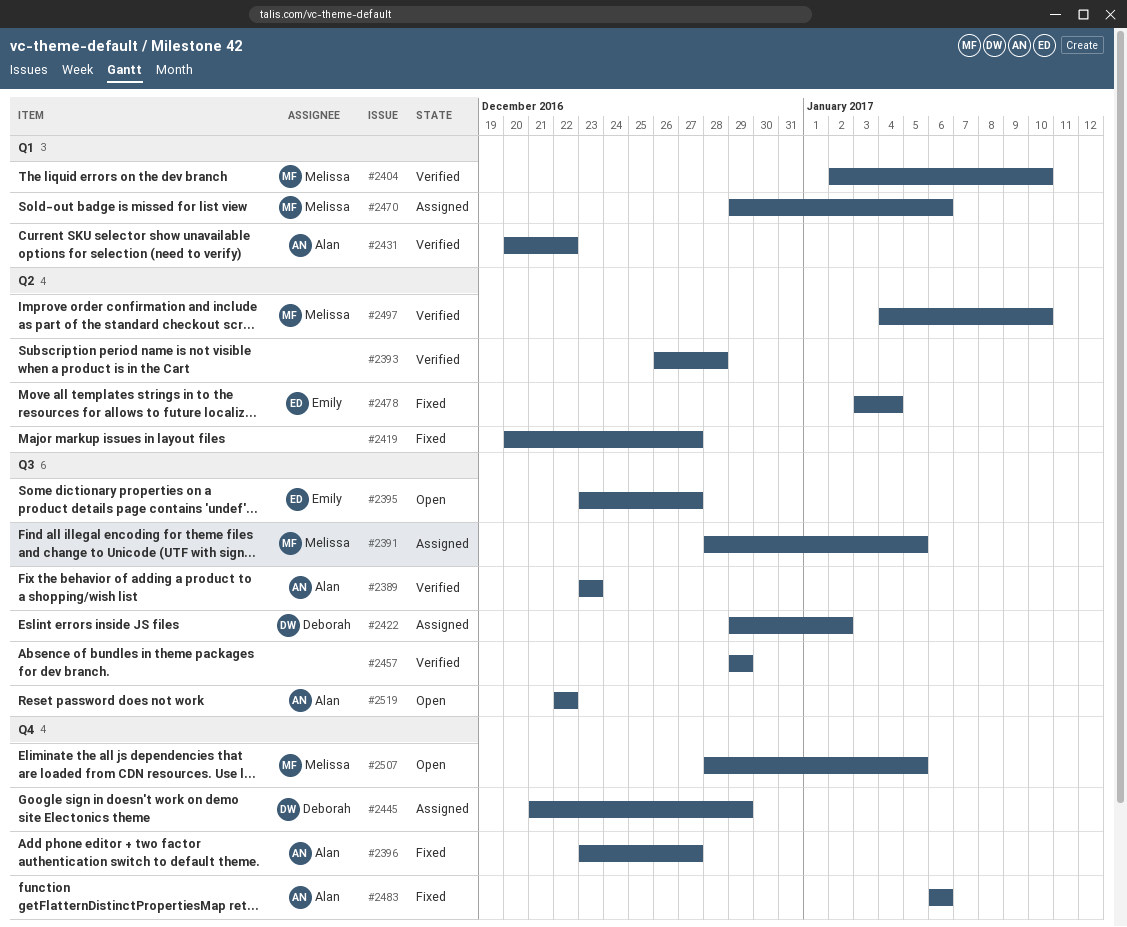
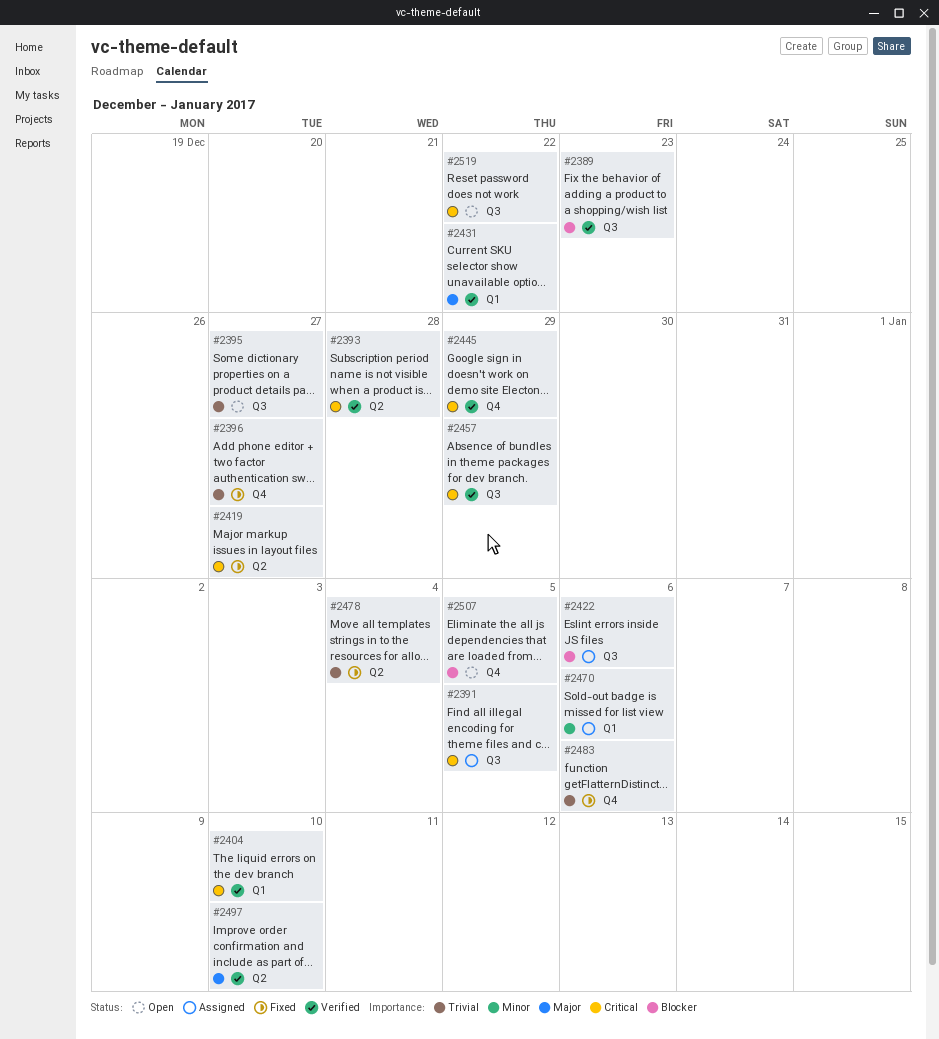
#2422, due: Jan 2 -> Jan 6
#2445, status: Assigned -> Verified

